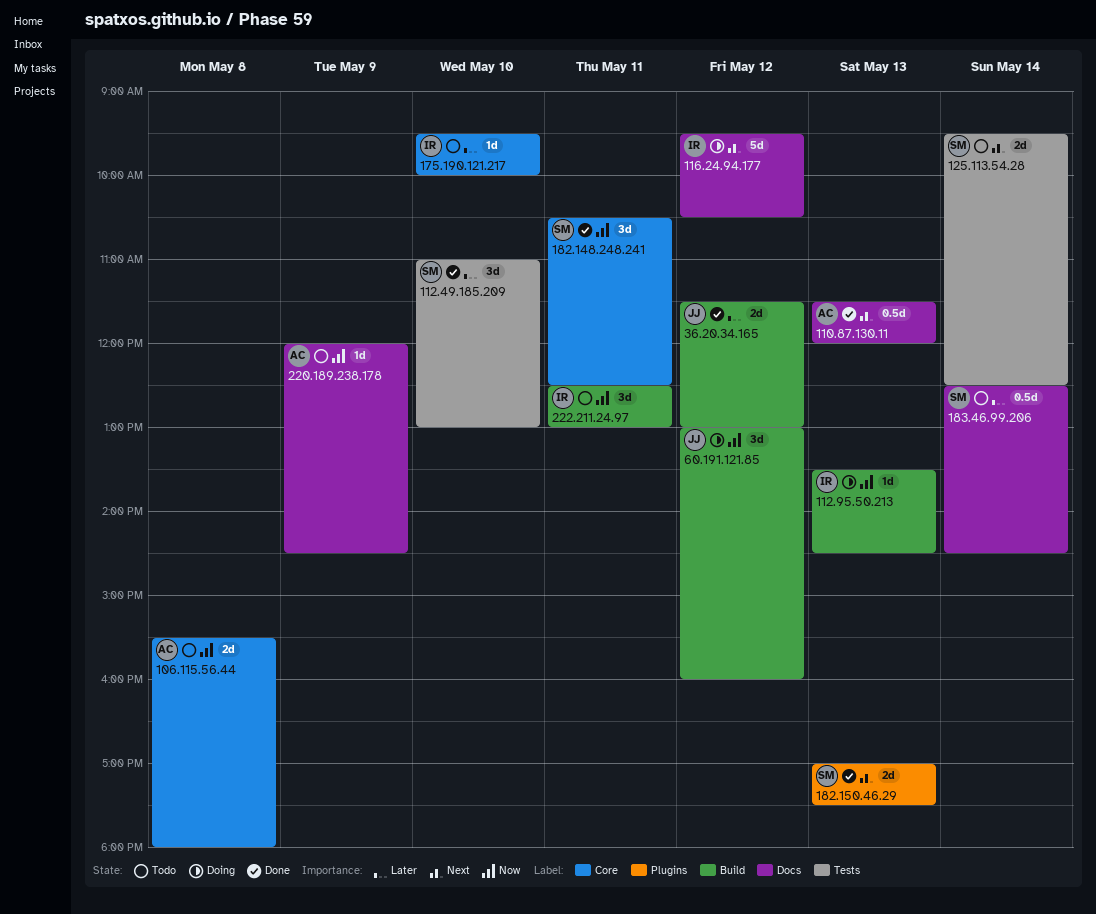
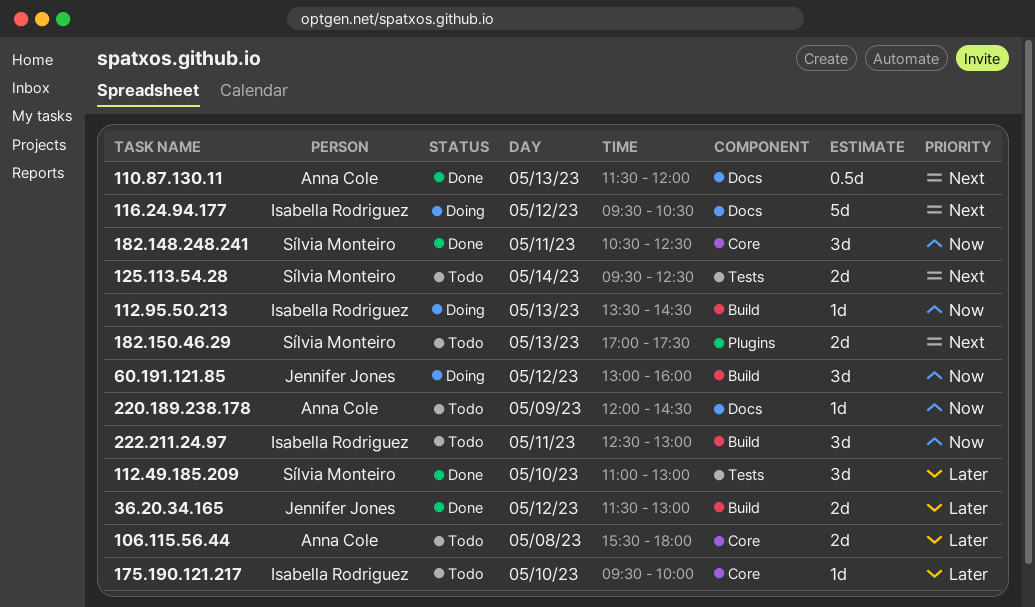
106.115.56.44, priority: Now -> Later
182.150.46.29, status: Done -> Todo
183.46.99.206: present -> none

